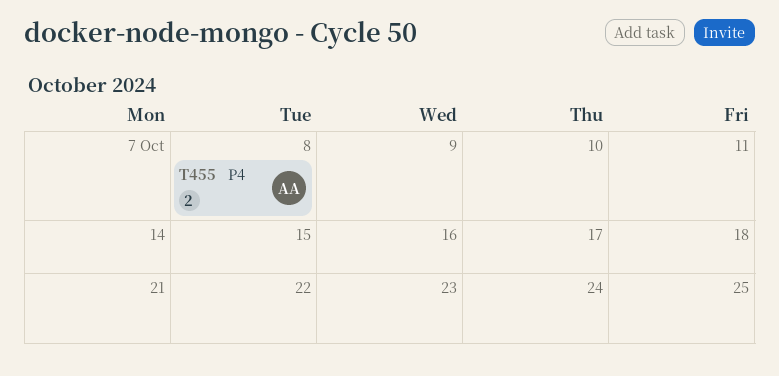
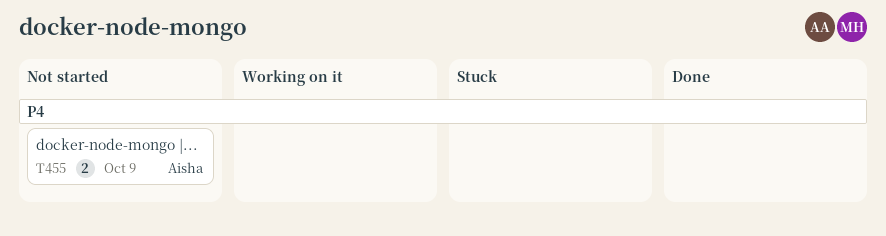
T455, due: Oct 8 -> Oct 9

